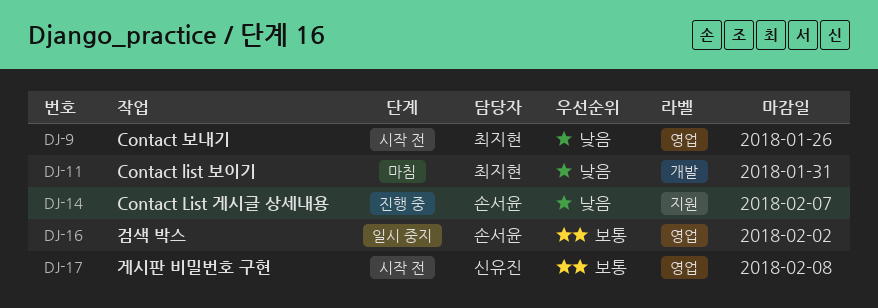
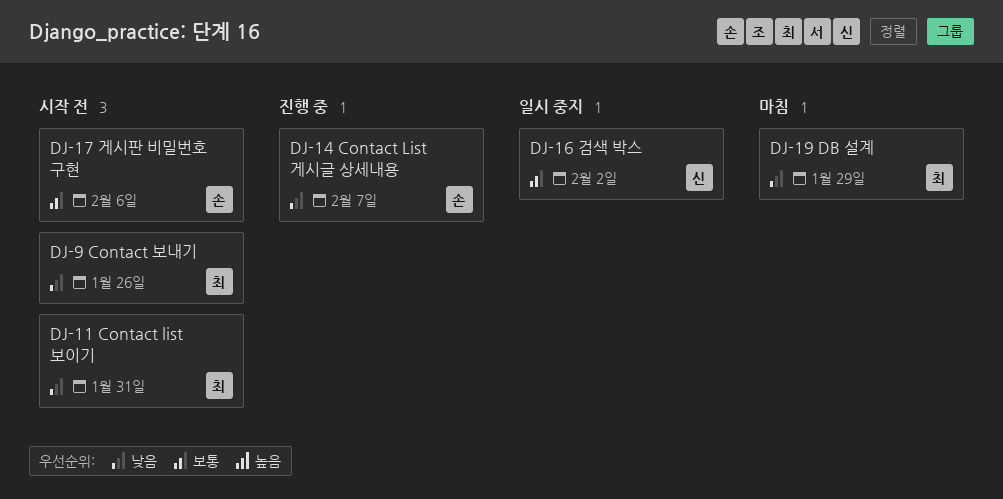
DJ-11, status: 마침 -> 시작 전
DJ-16, owner: 손서윤 -> 신유진
DJ-17, owner: 신유진 -> 손서윤
DJ-17, due: Feb 8 -> Feb 6
DJ-19: none -> present

